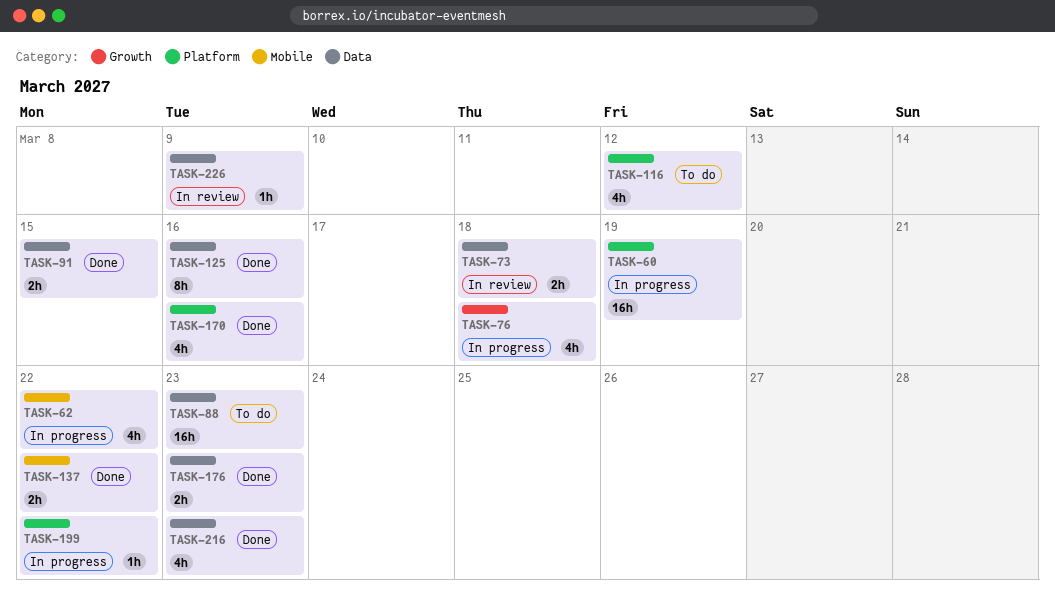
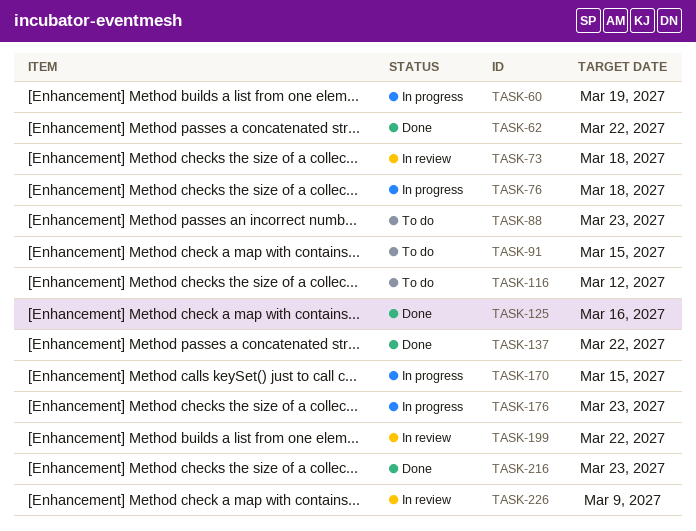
TASK-62, status: In progress -> Done
TASK-91, status: Done -> To do
TASK-170, status: Done -> In progress
TASK-170, due: Mar 16 -> Mar 15
TASK-176, status: Done -> In progress
TASK-199, status: In progress -> In review

